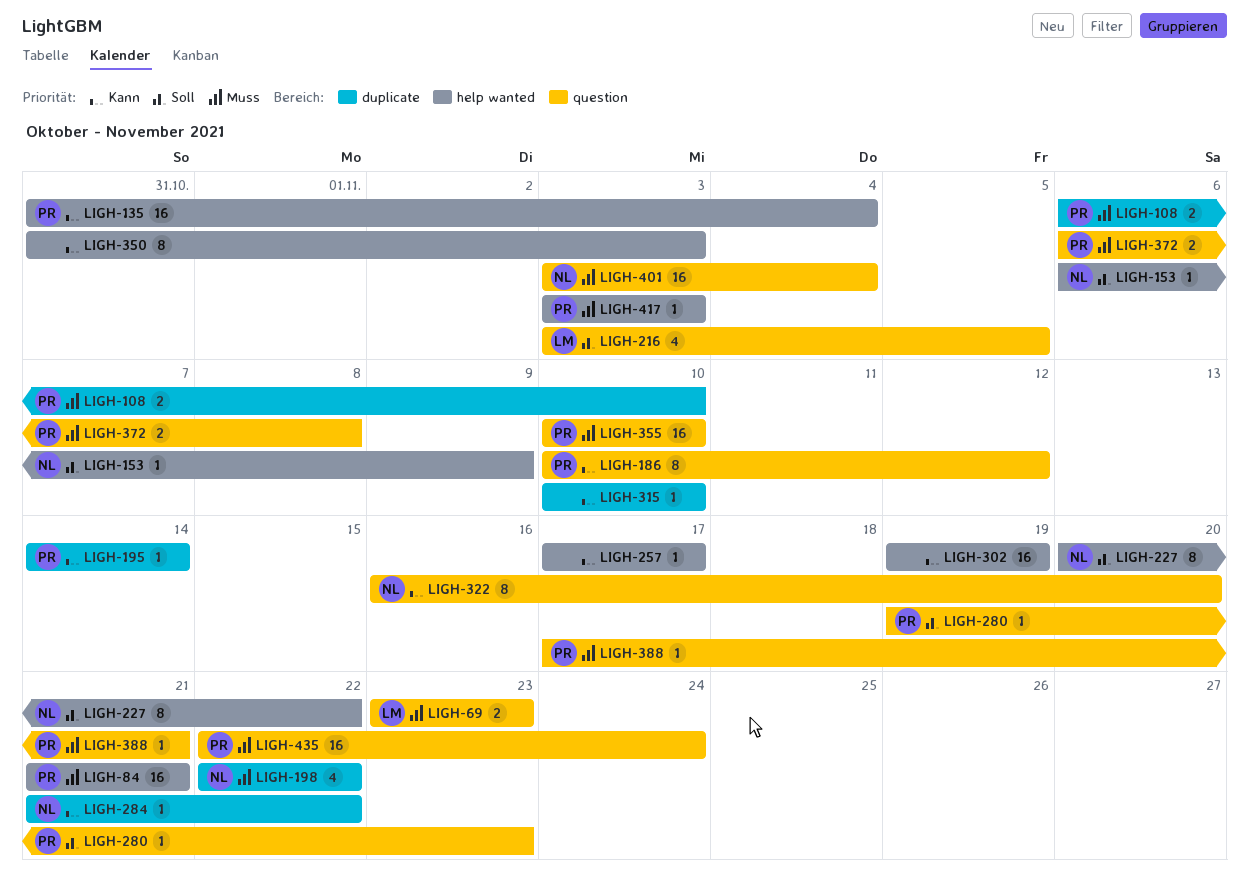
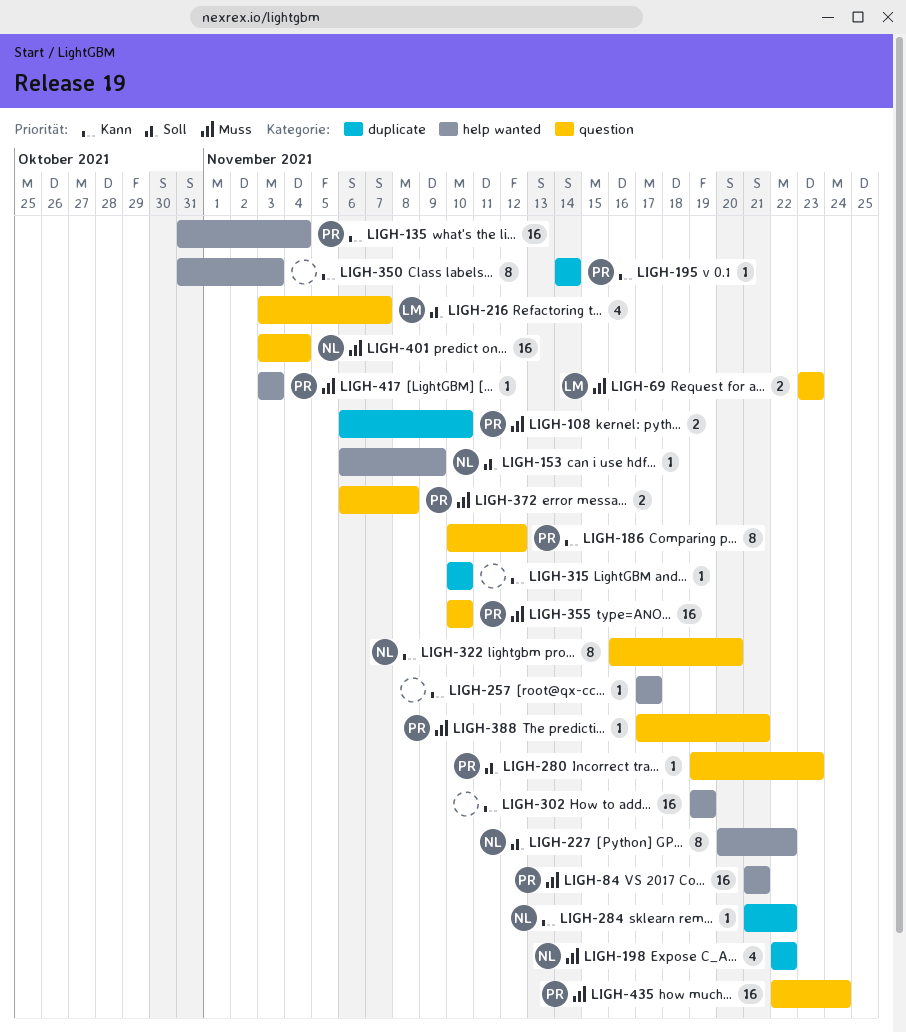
LIGH-216, due: Nov 5 -> Nov 7

